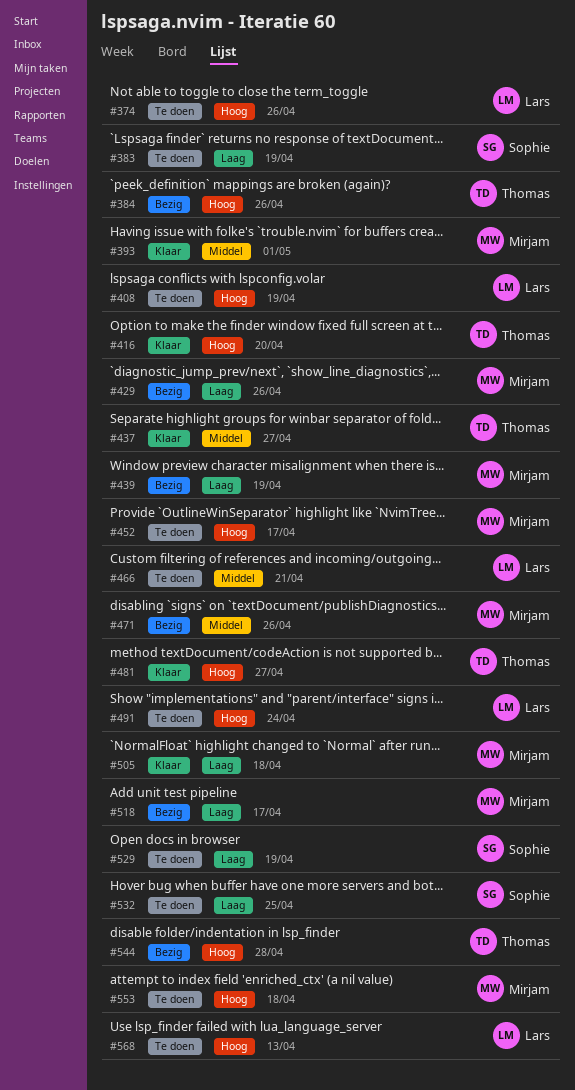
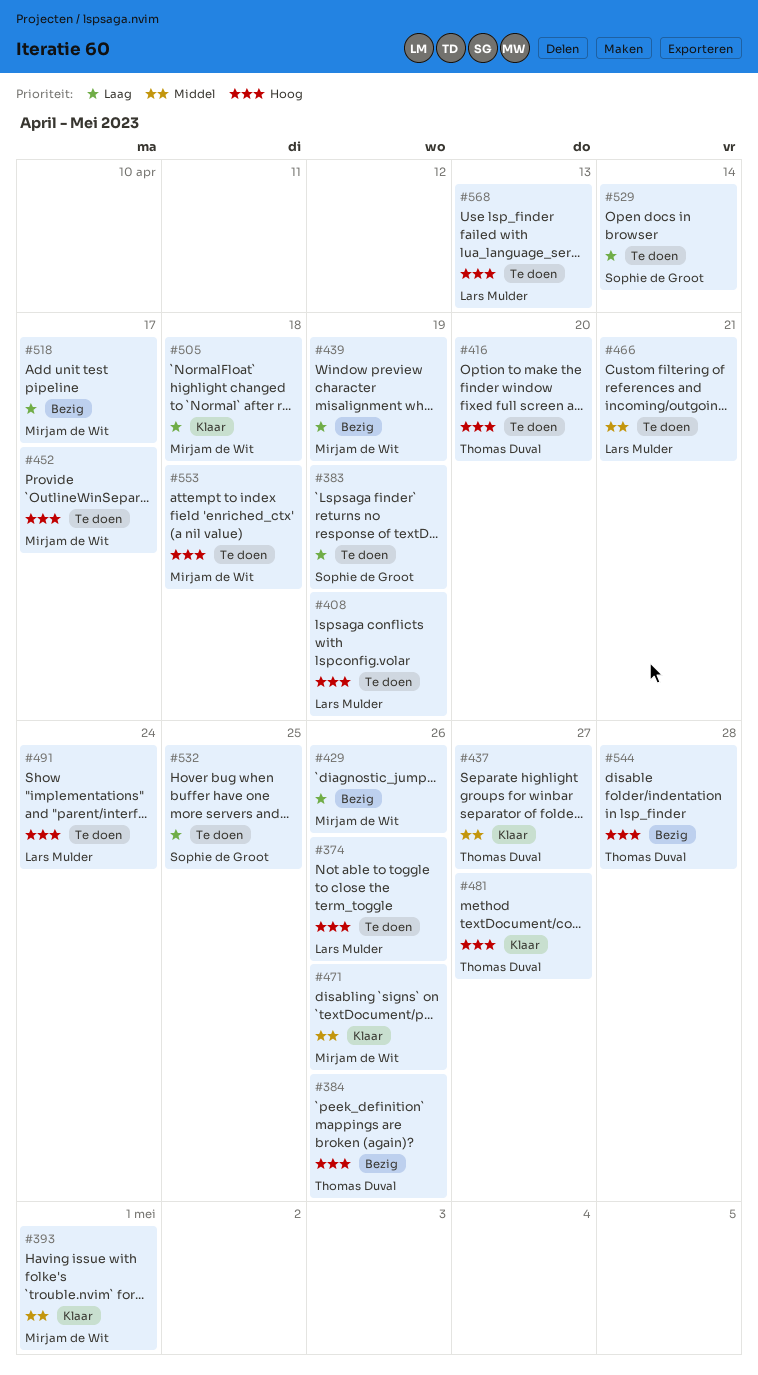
#416, status: Klaar -> Te doen
#471, status: Bezig -> Klaar
#529, due: Apr 19 -> Apr 14

